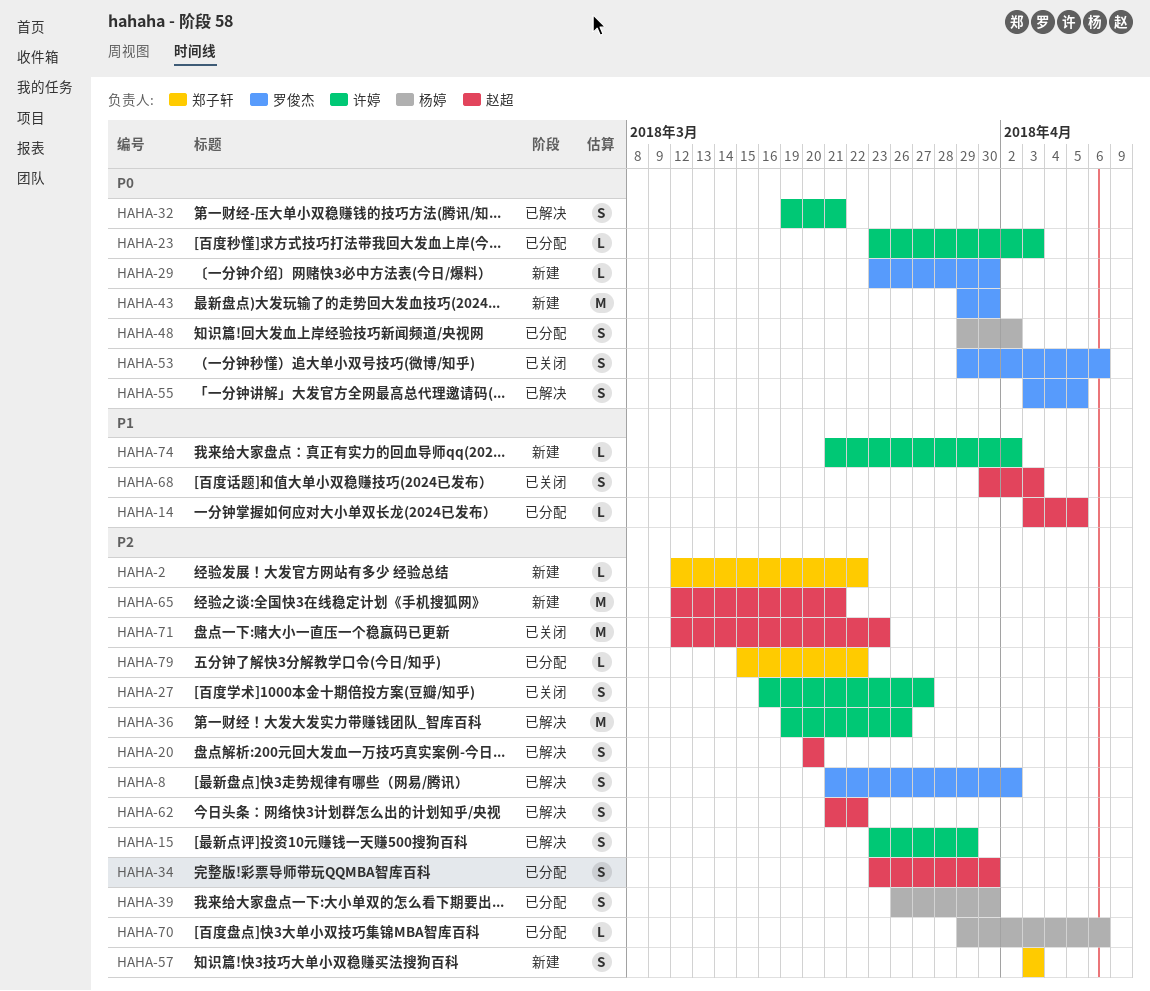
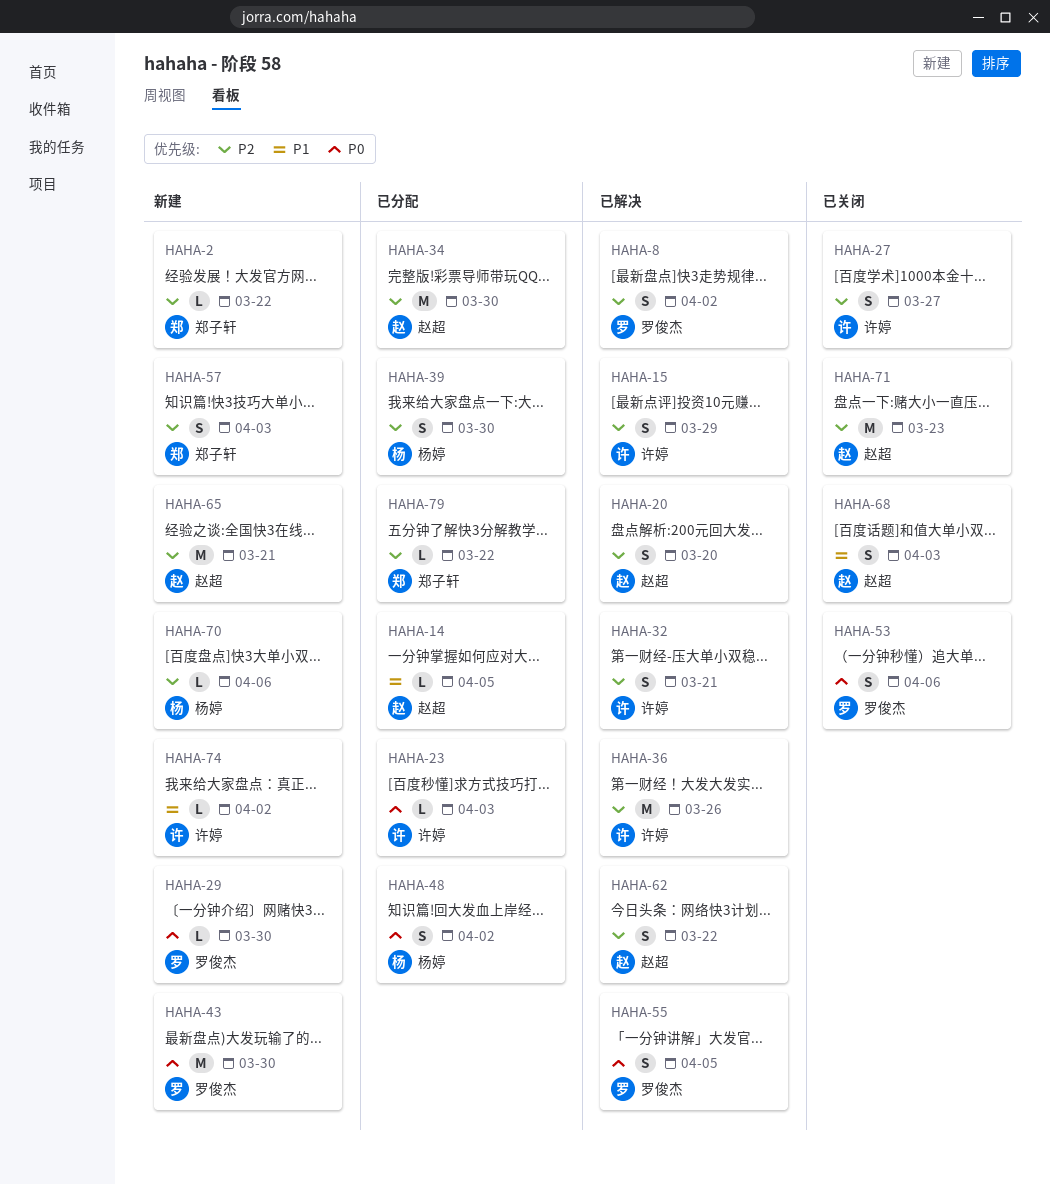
HAHA-32, priority: P0 -> P2
HAHA-34, estimate: S -> M
HAHA-70, status: 已分配 -> 新建

